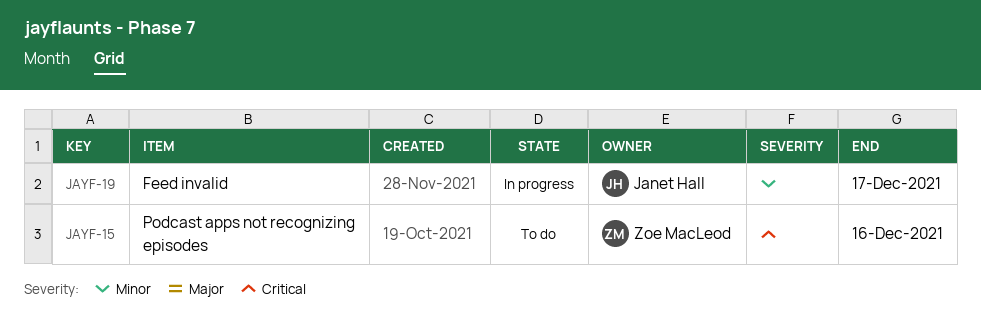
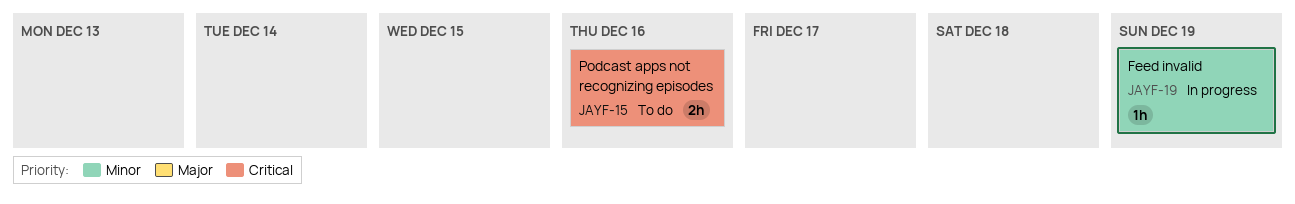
JAYF-19, due: Dec 17 -> Dec 19

